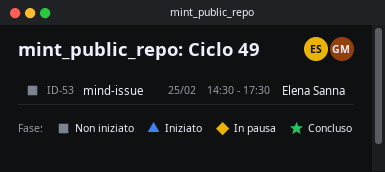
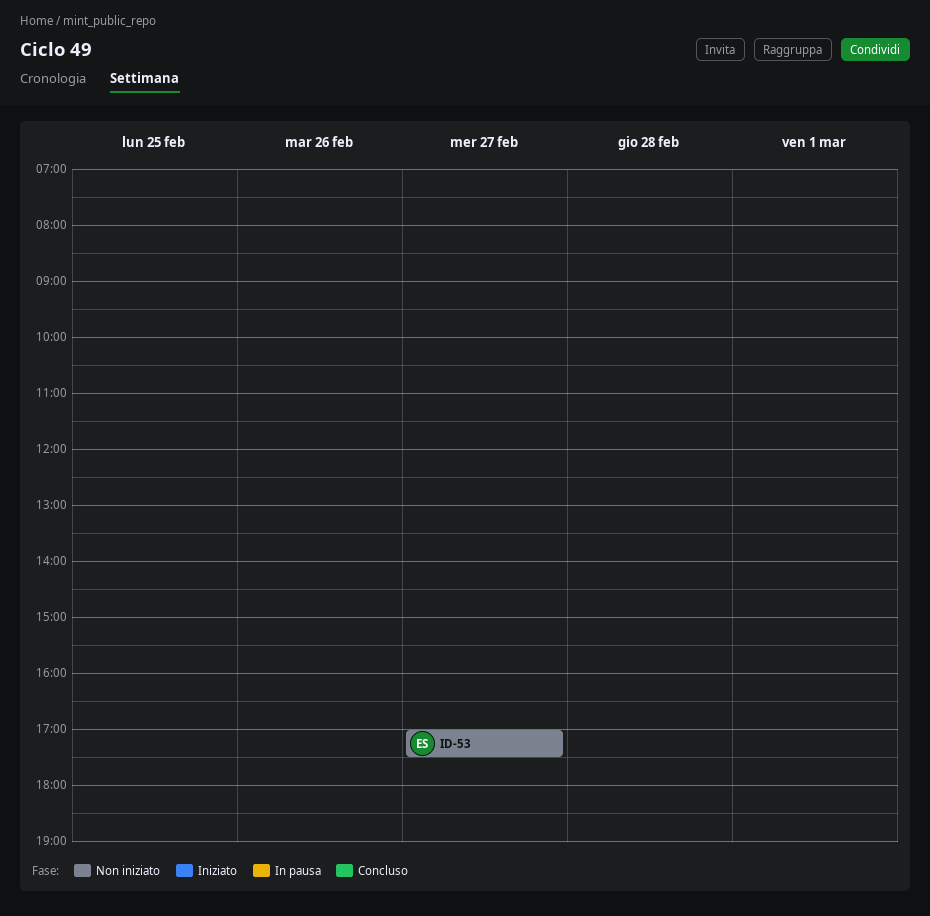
ID-53, day: Feb 25 -> Feb 27
ID-53, begins: 14:30 -> 17:00

